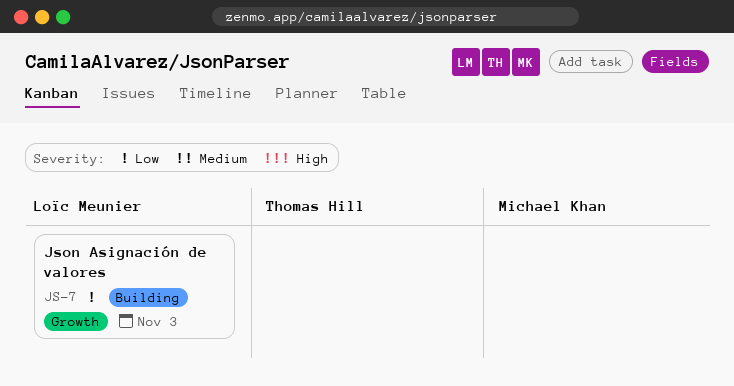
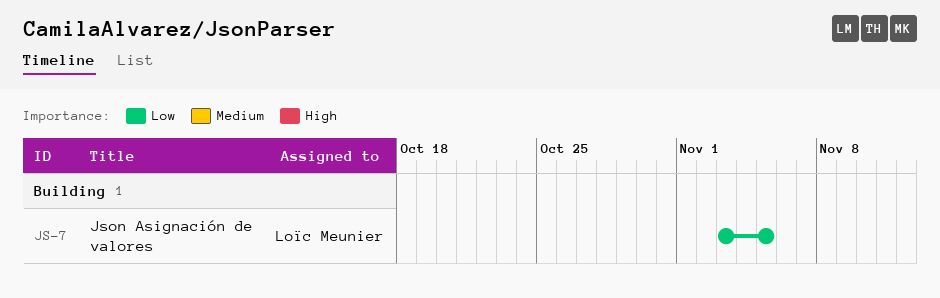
JS-7, due: Nov 3 -> Nov 5

